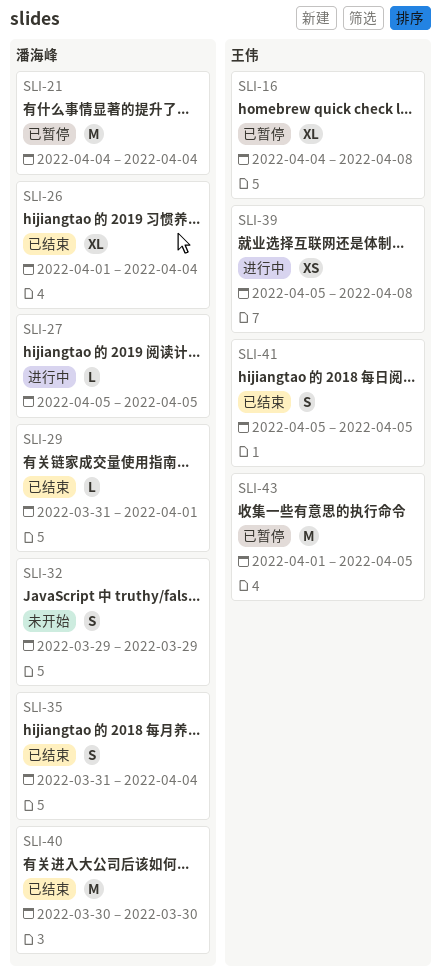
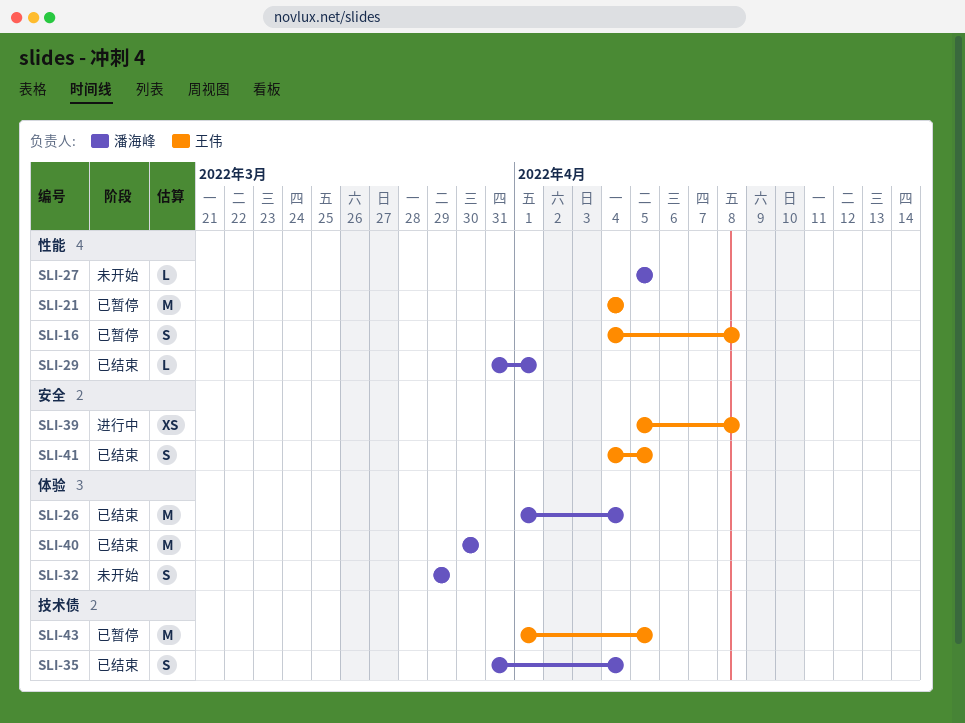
SLI-16, estimate: XL -> S
SLI-21, owner: 潘海峰 -> 王伟
SLI-26, estimate: XL -> M
SLI-27, status: 进行中 -> 未开始
SLI-41, start: Apr 5 -> Apr 4

